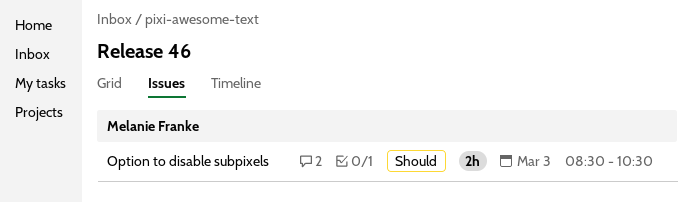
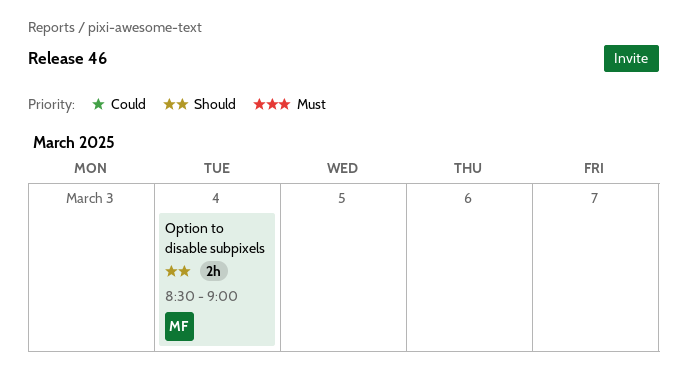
Option to disable subpixels, day: Mar 3 -> Mar 4
Option to disable subpixels, ends: 10:30 -> 09:00

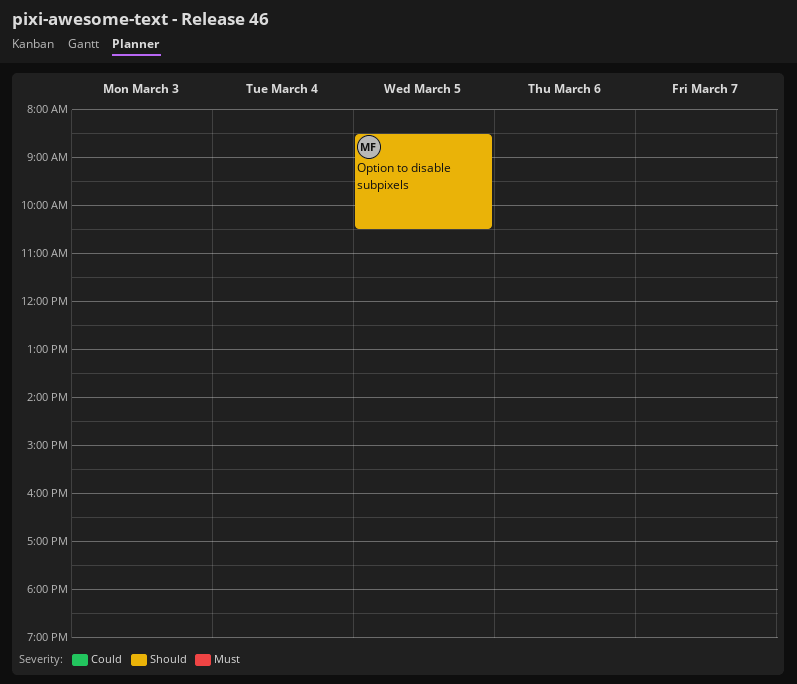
Option to disable subpixels, day: Mar 4 -> Mar 5
Option to disable subpixels, ends: 09:00 -> 10:30

